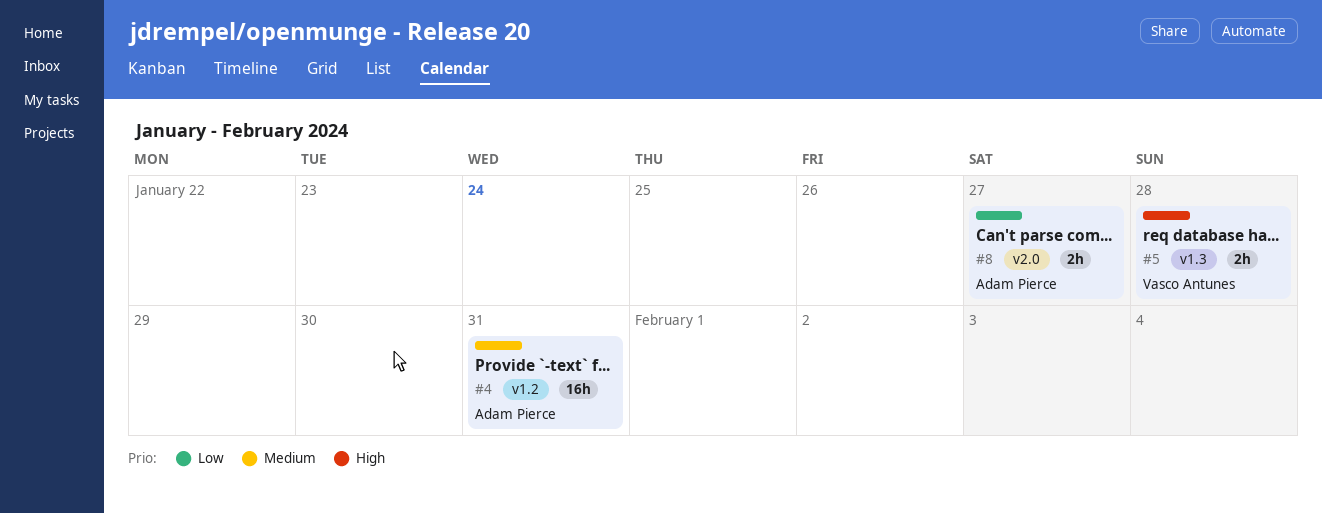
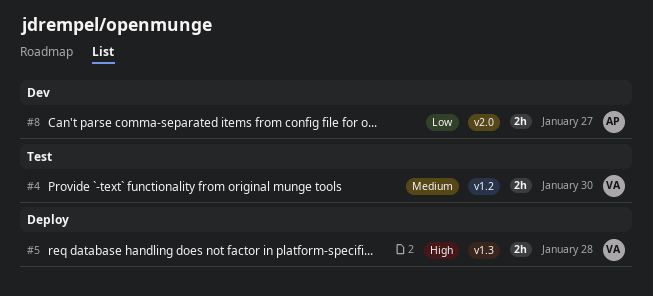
#4, owner: Adam Pierce -> Vasco Antunes
#4, estimate: 16h -> 2h
#4, due: Jan 31 -> Jan 30

